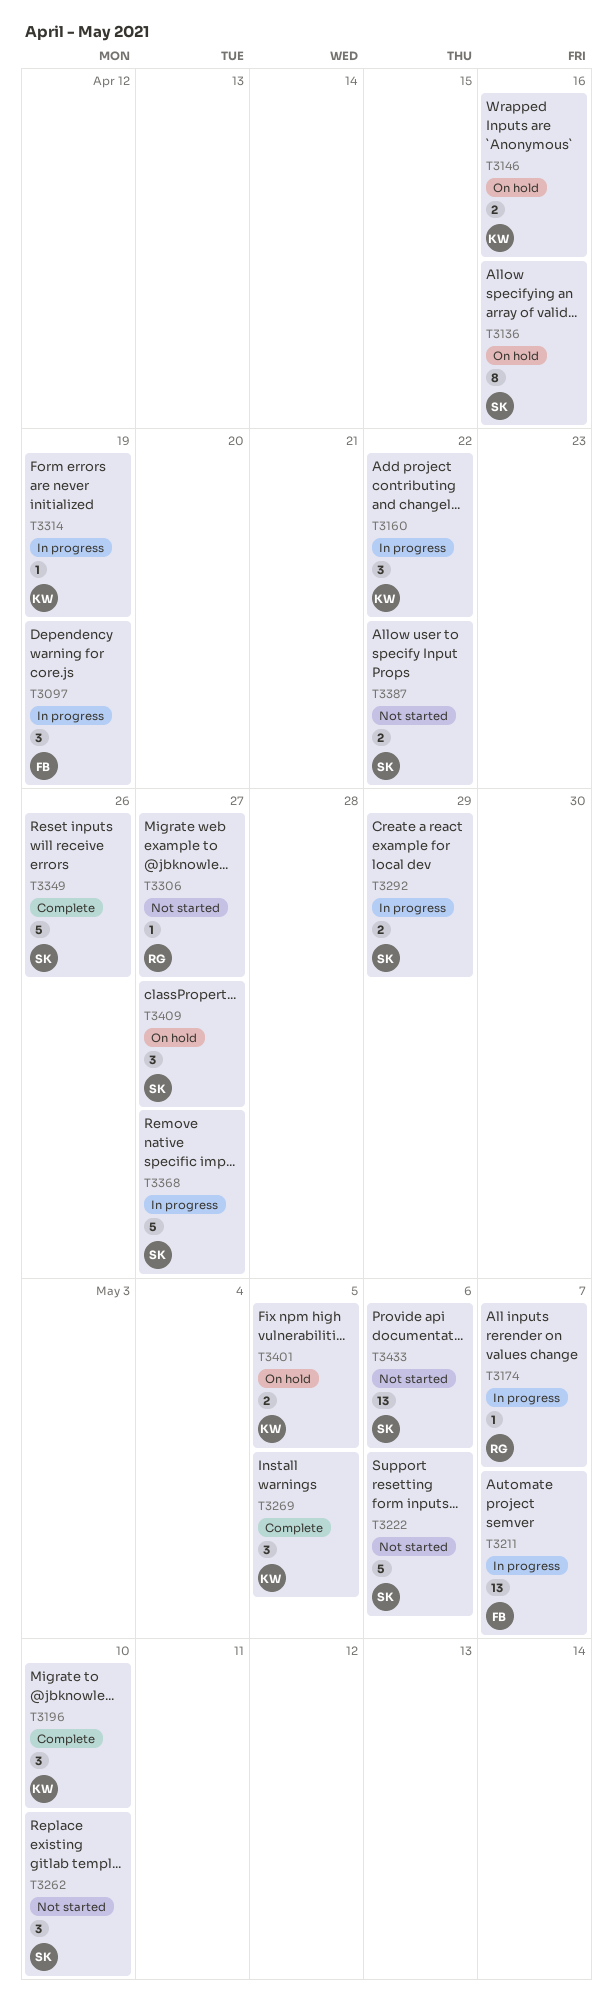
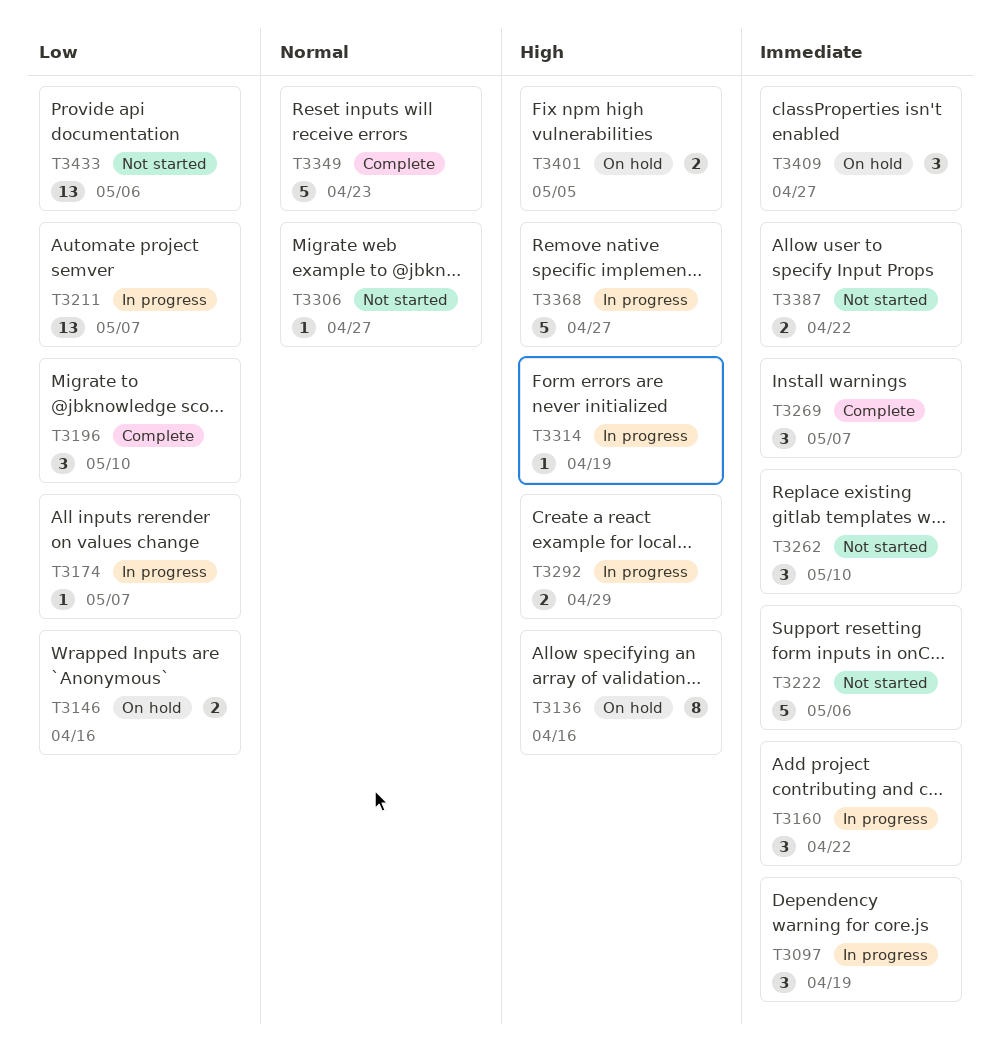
T3269, due: May 5 -> May 7
T3349, due: Apr 26 -> Apr 23

